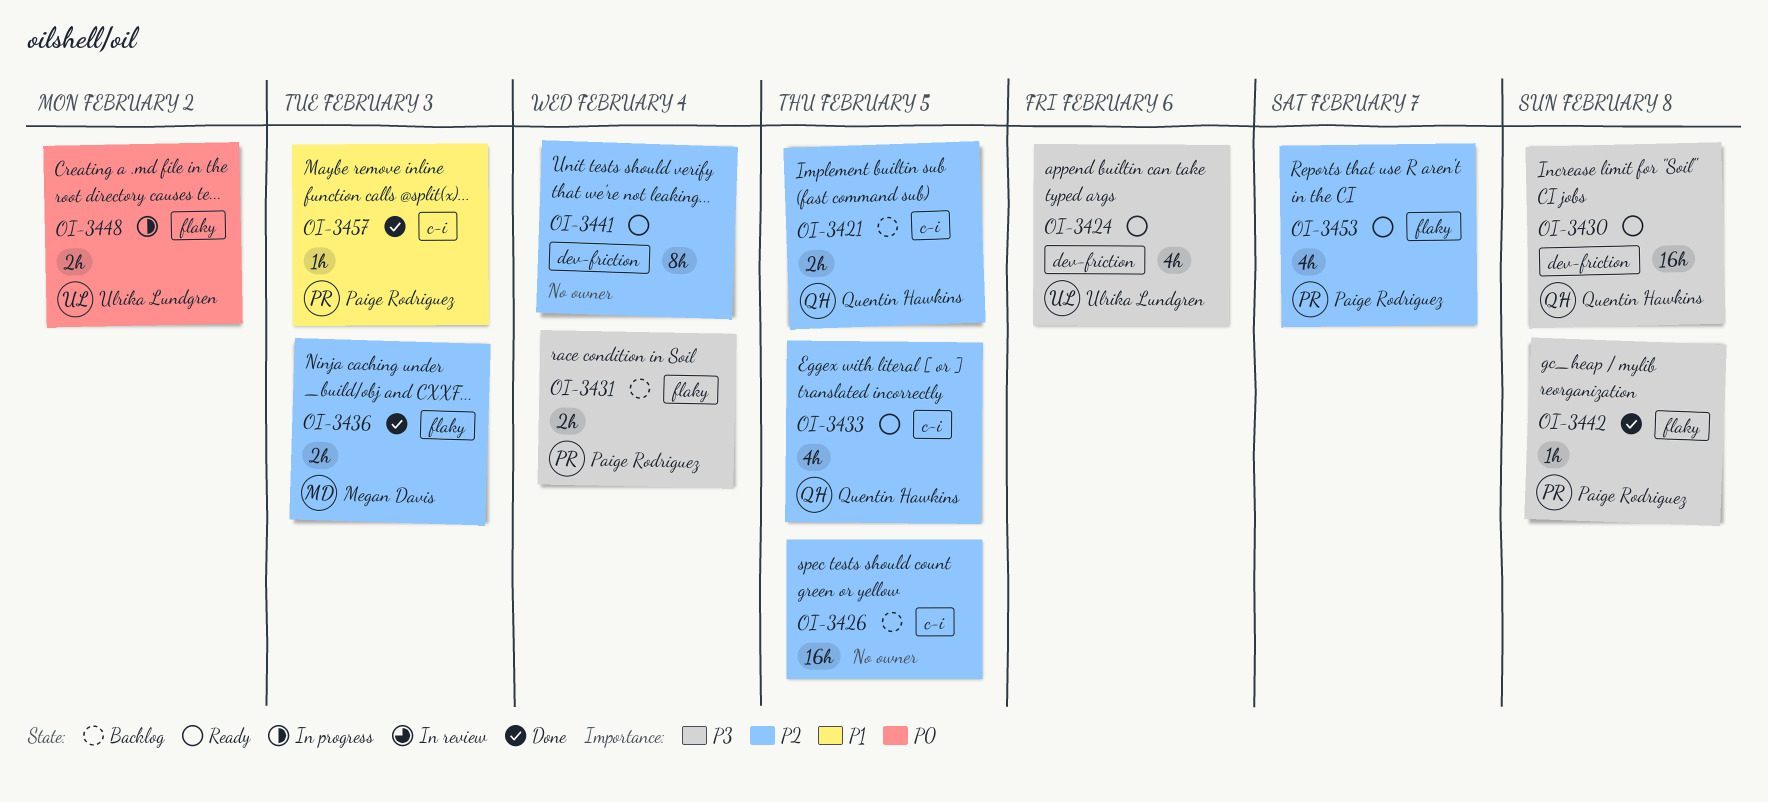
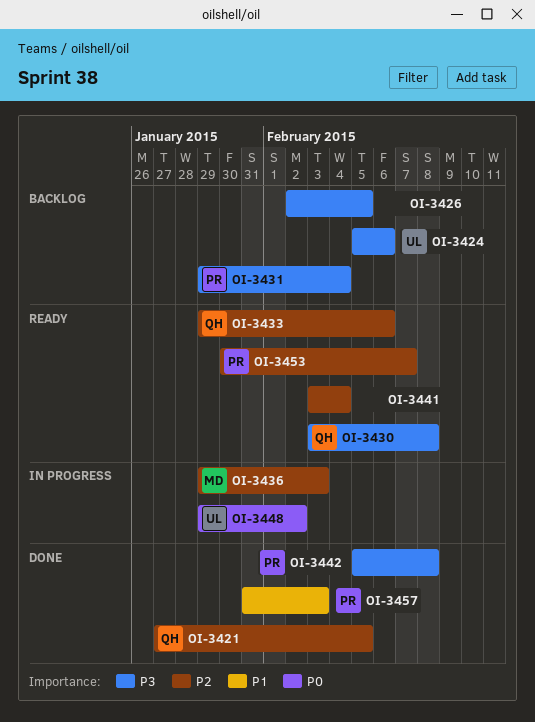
OI-3421, status: Backlog -> Done
OI-3424, status: Ready -> Backlog
OI-3426, priority: P2 -> P3
OI-3433, due: Feb 5 -> Feb 6
OI-3436, status: Done -> In progress

